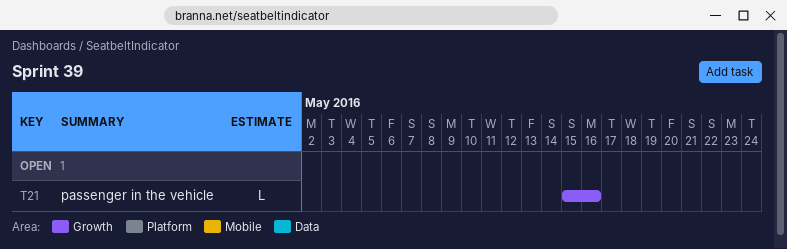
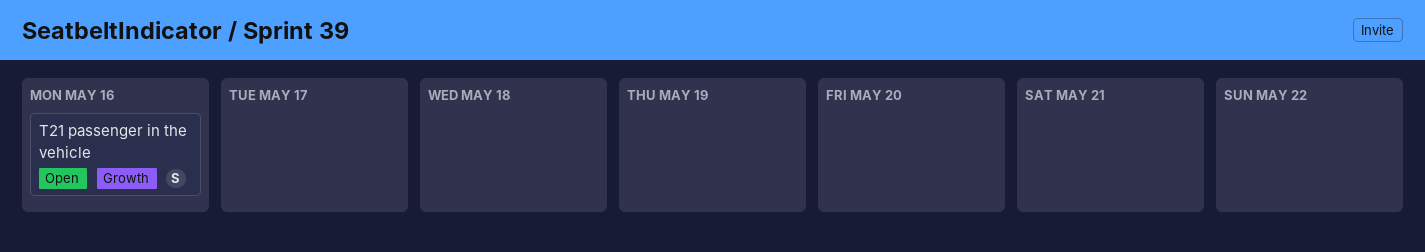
T21, estimate: L -> S

